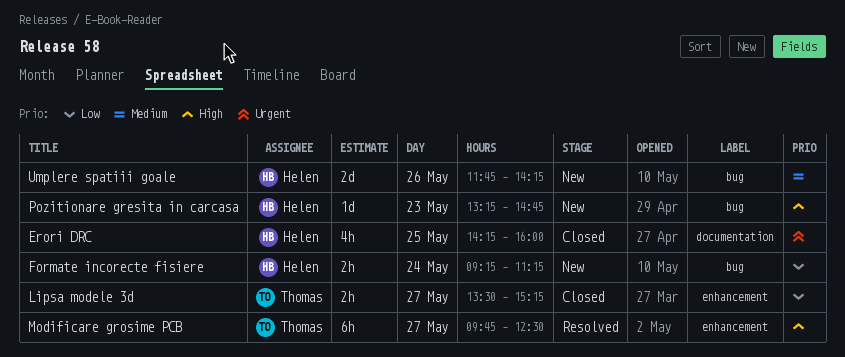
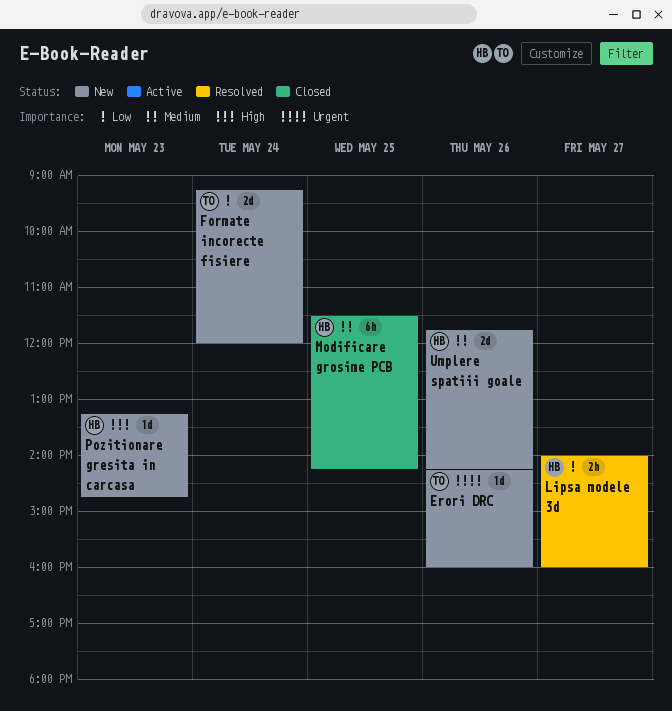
Erori DRC, status: Closed -> New
Erori DRC, owner: Helen -> Thomas
Erori DRC, estimate: 4h -> 1d
Erori DRC, day: May 25 -> May 26
Formate incorecte fisiere, owner: Helen -> Thomas
Formate incorecte fisiere, estimate: 2h -> 2d
Formate incorecte fisiere, ends: 11:15 -> 12:00
Lipsa modele 3d, status: Closed -> Resolved
Lipsa modele 3d, owner: Thomas -> Helen
Lipsa modele 3d, begins: 13:30 -> 14:00
Lipsa modele 3d, ends: 15:15 -> 16:00
Modificare grosime PCB, status: Resolved -> Closed
Modificare grosime PCB, owner: Thomas -> Helen
Modificare grosime PCB, priority: High -> Medium
Modificare grosime PCB, day: May 27 -> May 25
Modificare grosime PCB, begins: 09:45 -> 11:30
Modificare grosime PCB, ends: 12:30 -> 14:15

